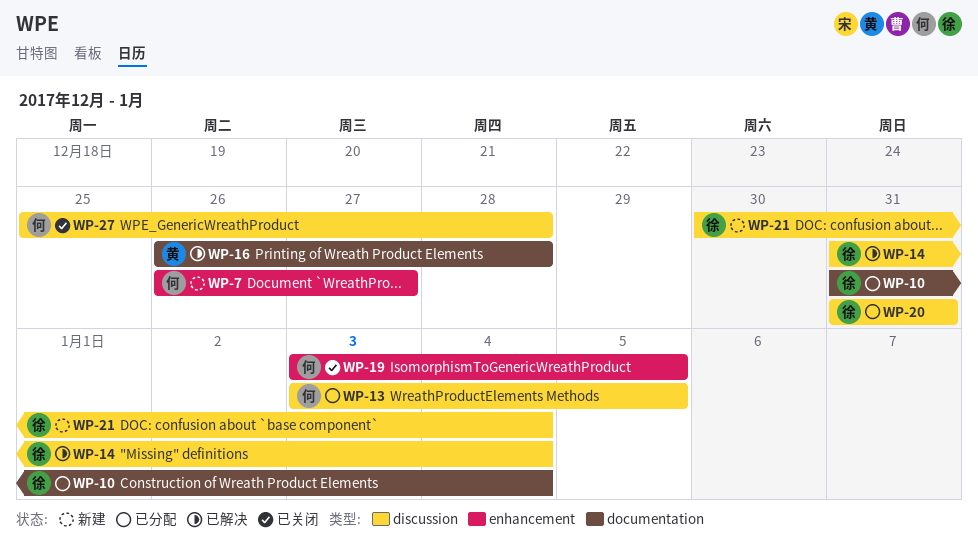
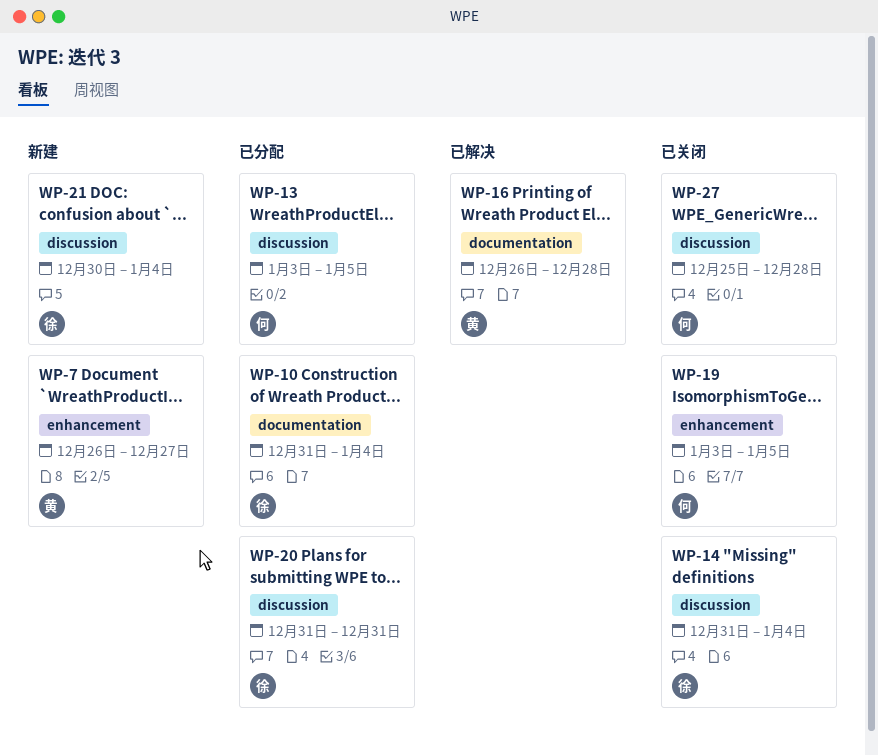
WP-7, owner: 何 -> 黄
WP-14, status: 已解决 -> 已关闭

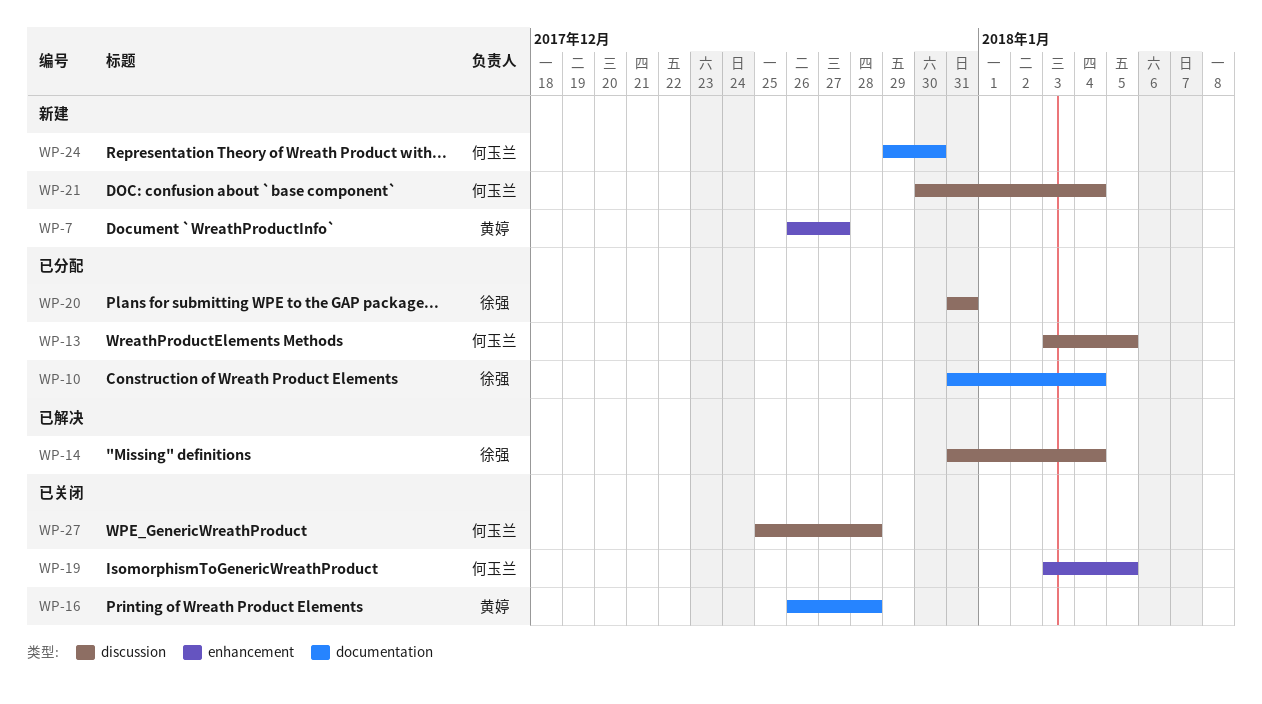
WP-14, status: 已关闭 -> 已解决
WP-16, status: 已解决 -> 已关闭
WP-21, owner: 徐强 -> 何玉兰
WP-24: none -> present

